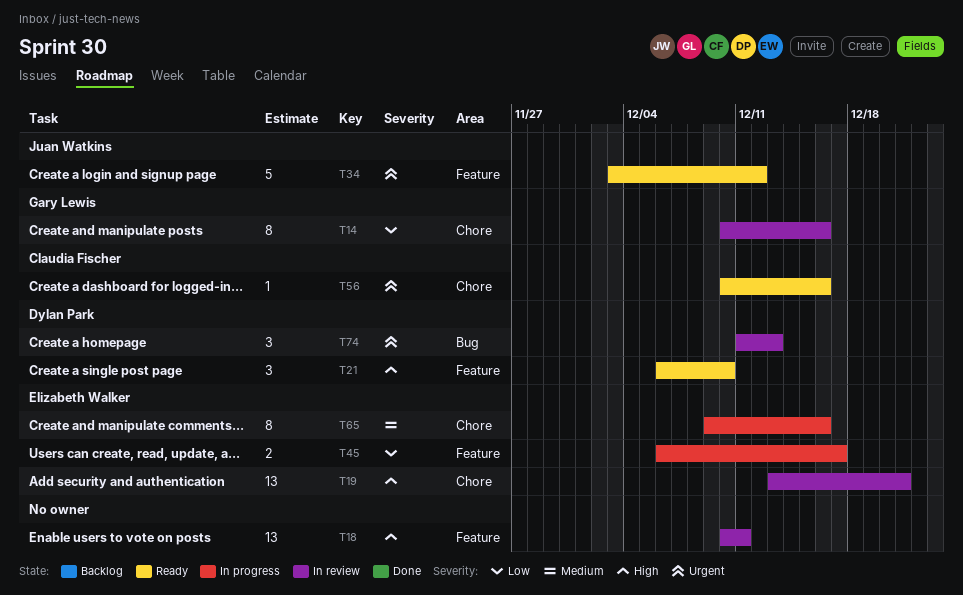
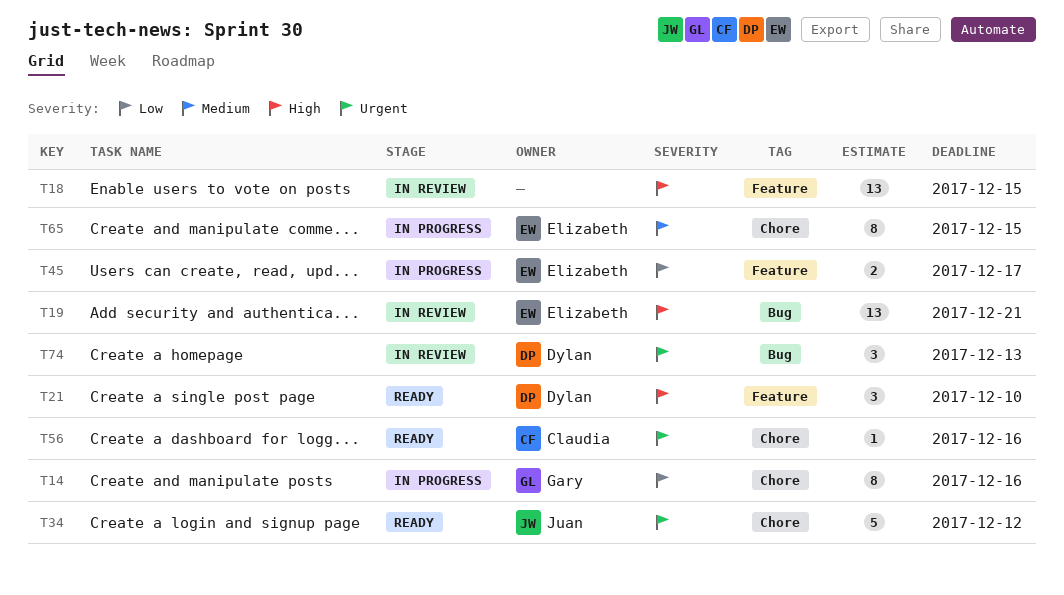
T14, status: In review -> In progress
T18, due: Dec 11 -> Dec 15
T19, label: Chore -> Bug
T34, label: Feature -> Chore
T65, due: Dec 16 -> Dec 15

